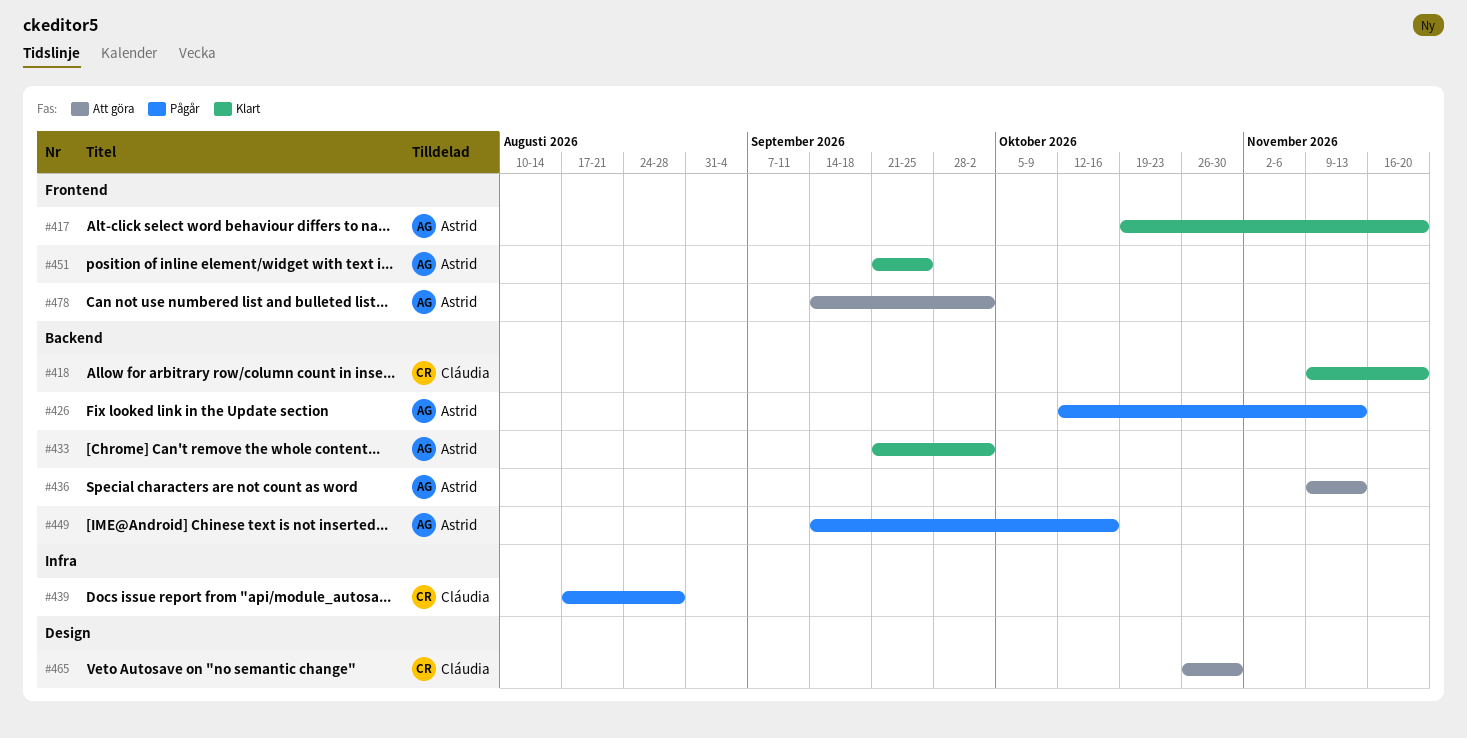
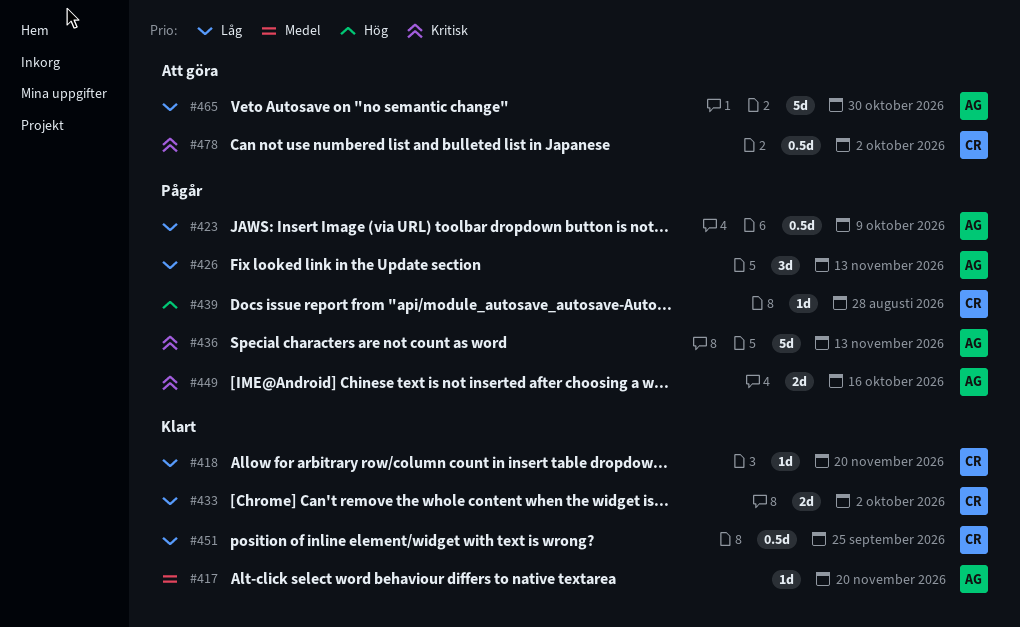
#423: none -> present
#433, owner: Astrid -> Cláudia
#436, status: Att göra -> Pågår
#451, owner: Astrid -> Cláudia
#465, owner: Cláudia -> Astrid
#478, owner: Astrid -> Cláudia

